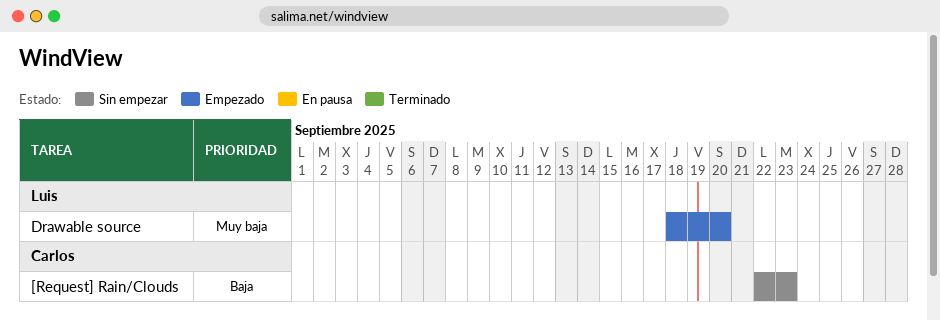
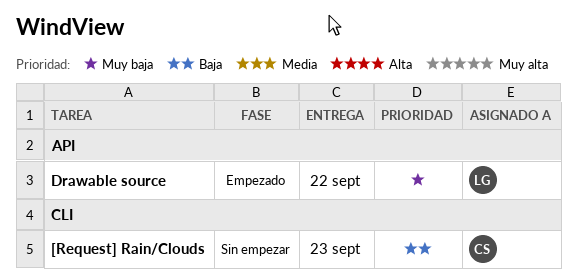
Drawable source, due: Sep 20 -> Sep 22

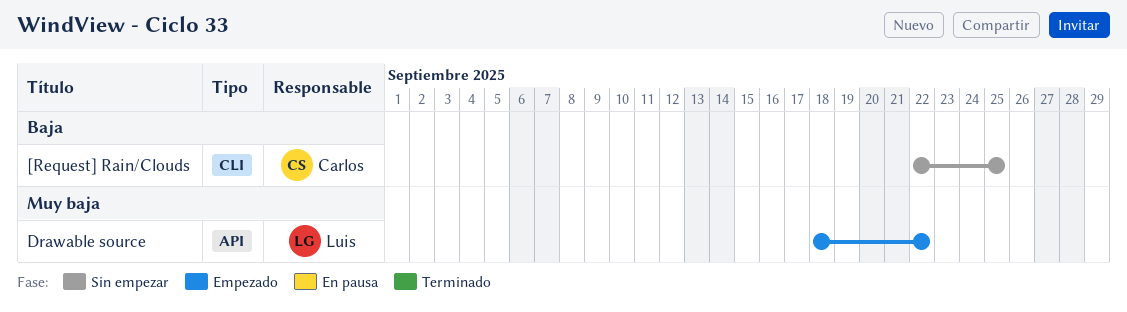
[Request] Rain/Clouds, due: Sep 23 -> Sep 25

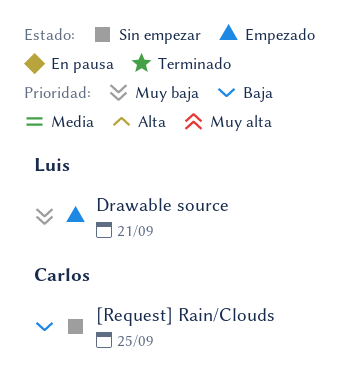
Drawable source, due: Sep 22 -> Sep 21

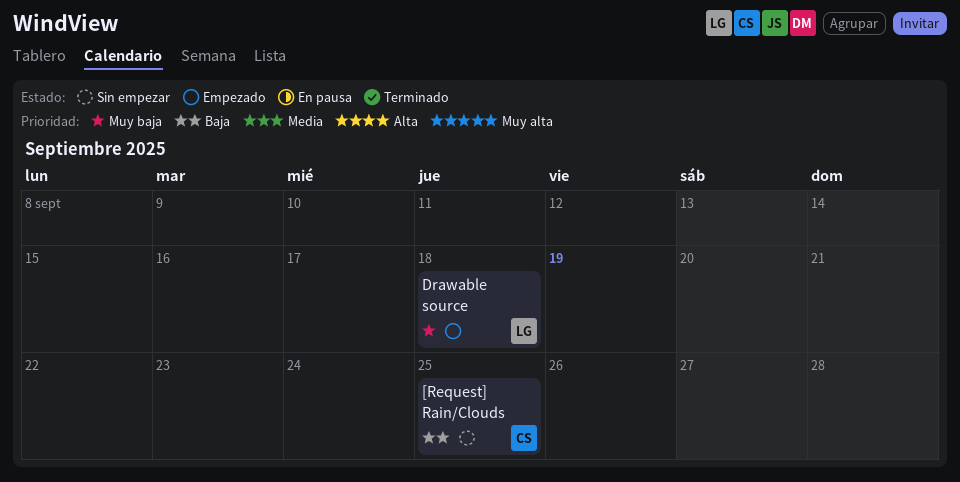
Drawable source, due: Sep 21 -> Sep 18

